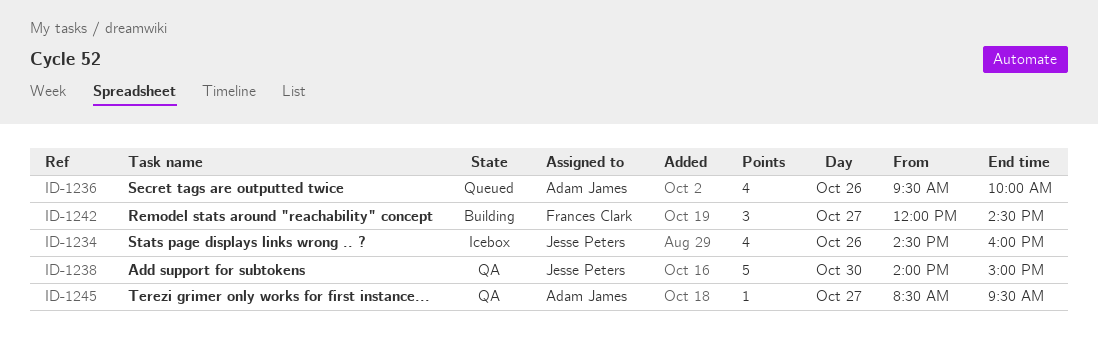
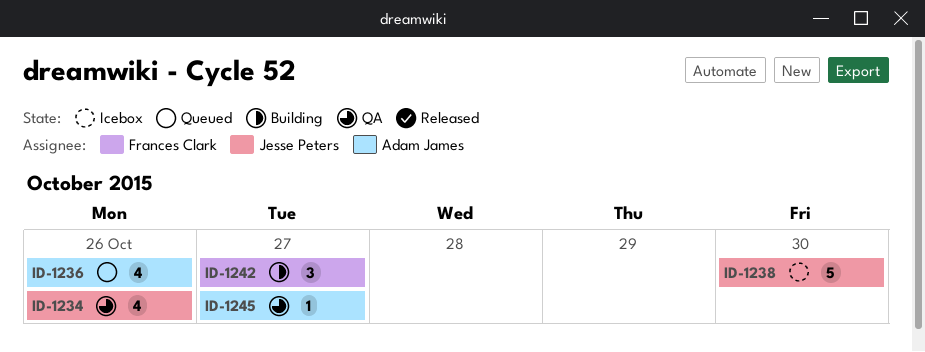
ID-1234, status: Icebox -> QA
ID-1238, status: QA -> Icebox

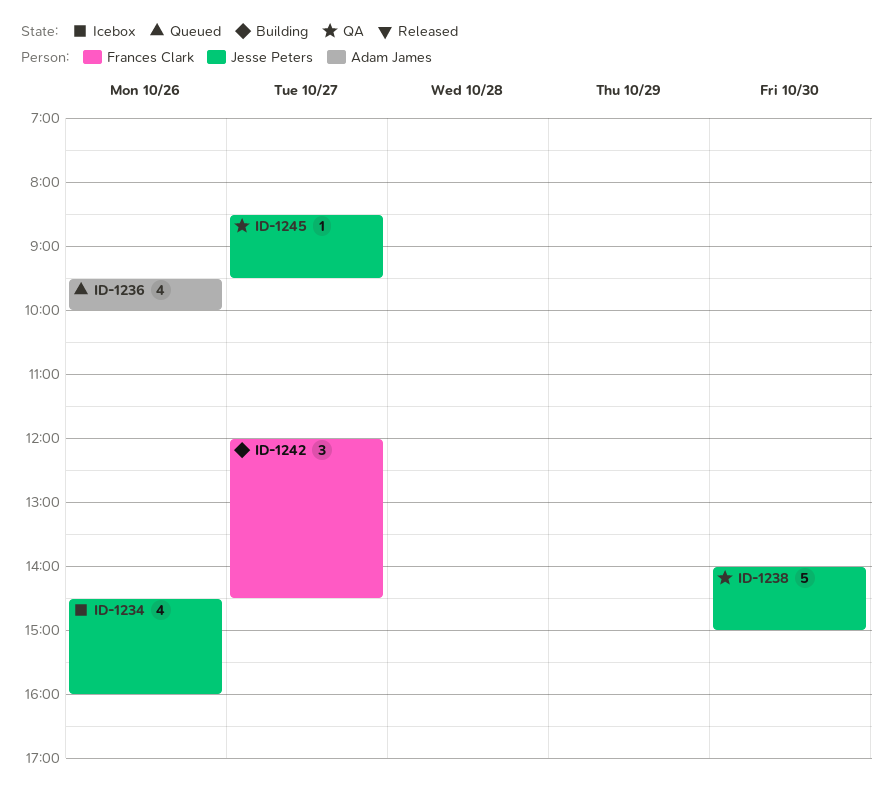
ID-1234, status: QA -> Icebox
ID-1238, status: Icebox -> QA
ID-1245, owner: Adam James -> Jesse Peters

